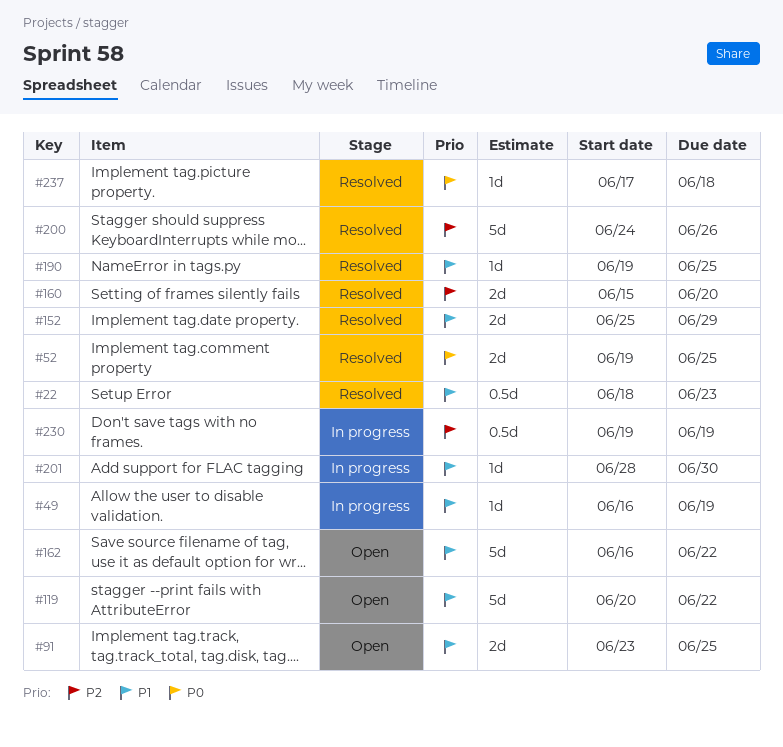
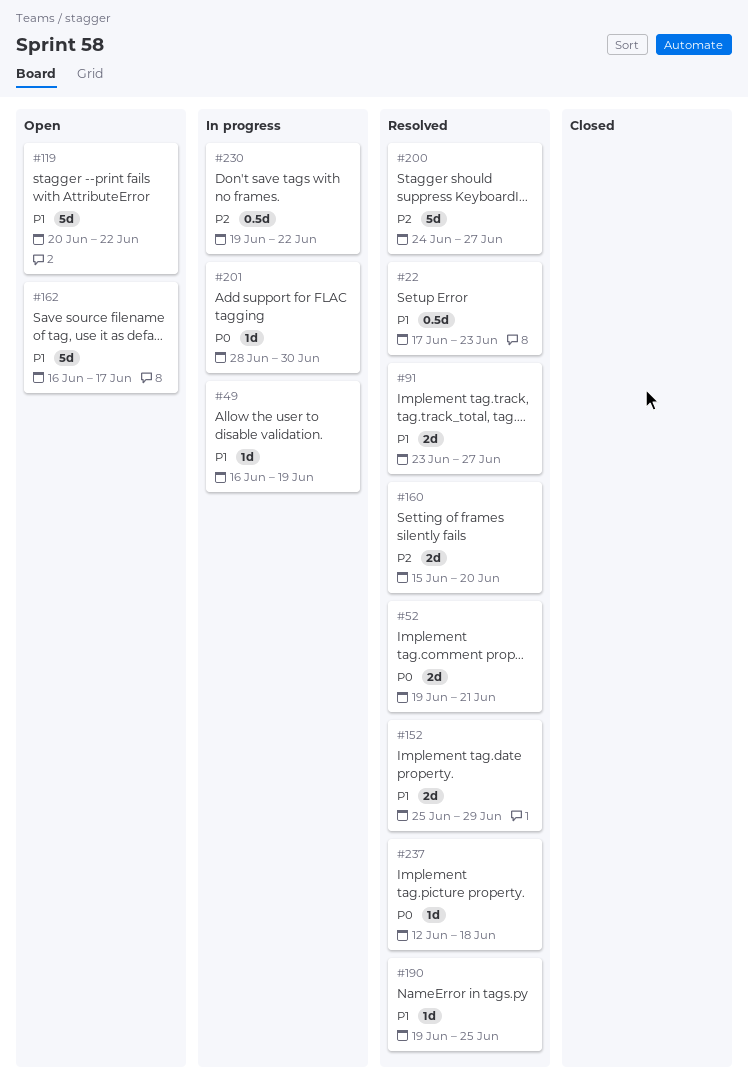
#22, start: Jun 18 -> Jun 17
#52, due: Jun 25 -> Jun 21
#91, status: Open -> Resolved
#91, due: Jun 25 -> Jun 27
#162, due: Jun 22 -> Jun 17
#200, due: Jun 26 -> Jun 27
#201, priority: P1 -> P0
#230, due: Jun 19 -> Jun 22
#237, start: Jun 17 -> Jun 12

